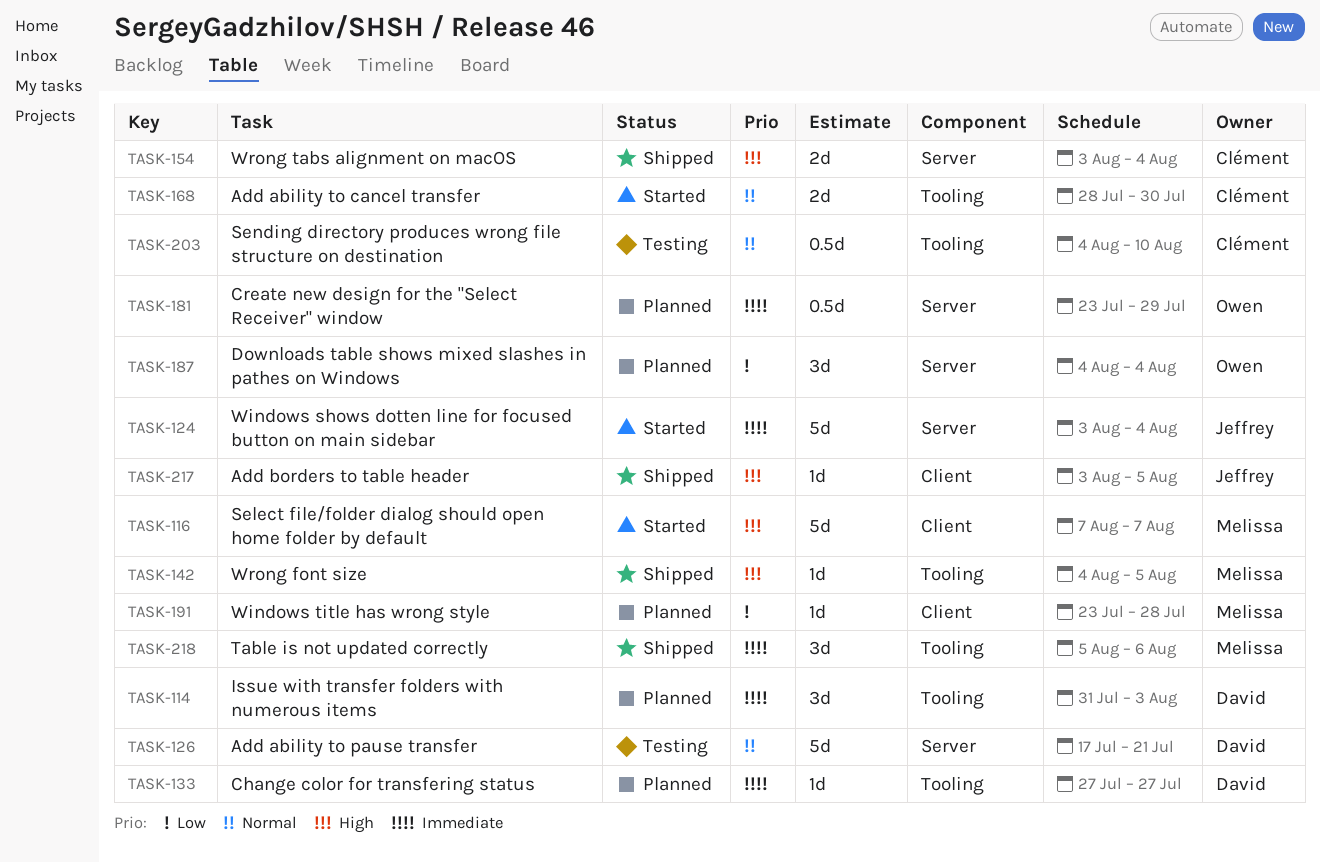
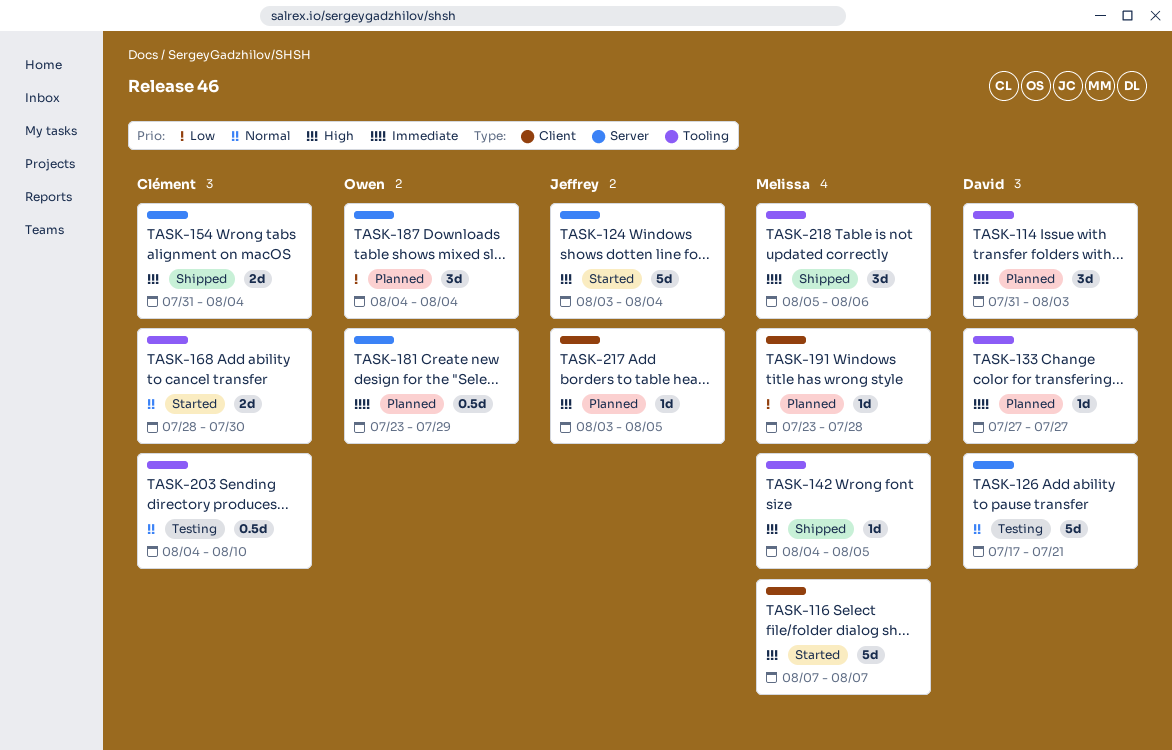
TASK-124, priority: Immediate -> High
TASK-154, start: Aug 3 -> Jul 31
TASK-217, status: Shipped -> Planned

